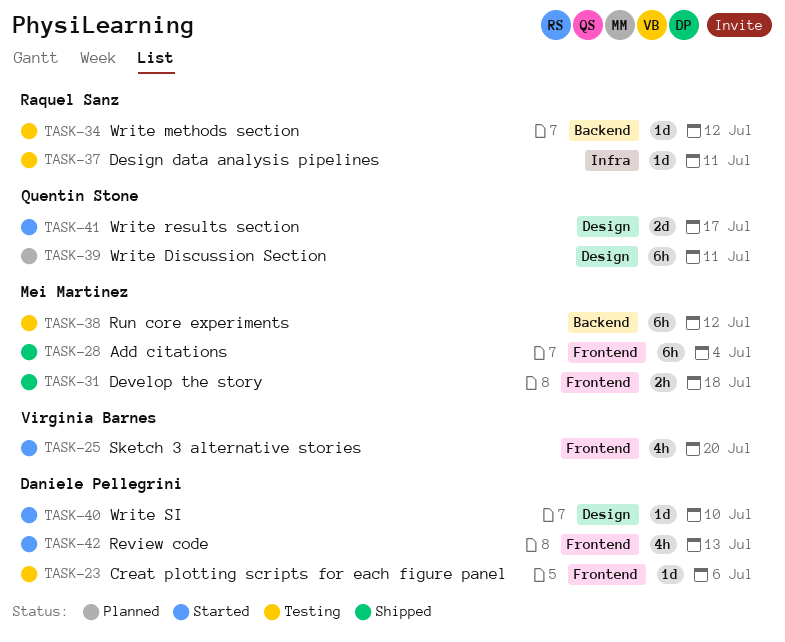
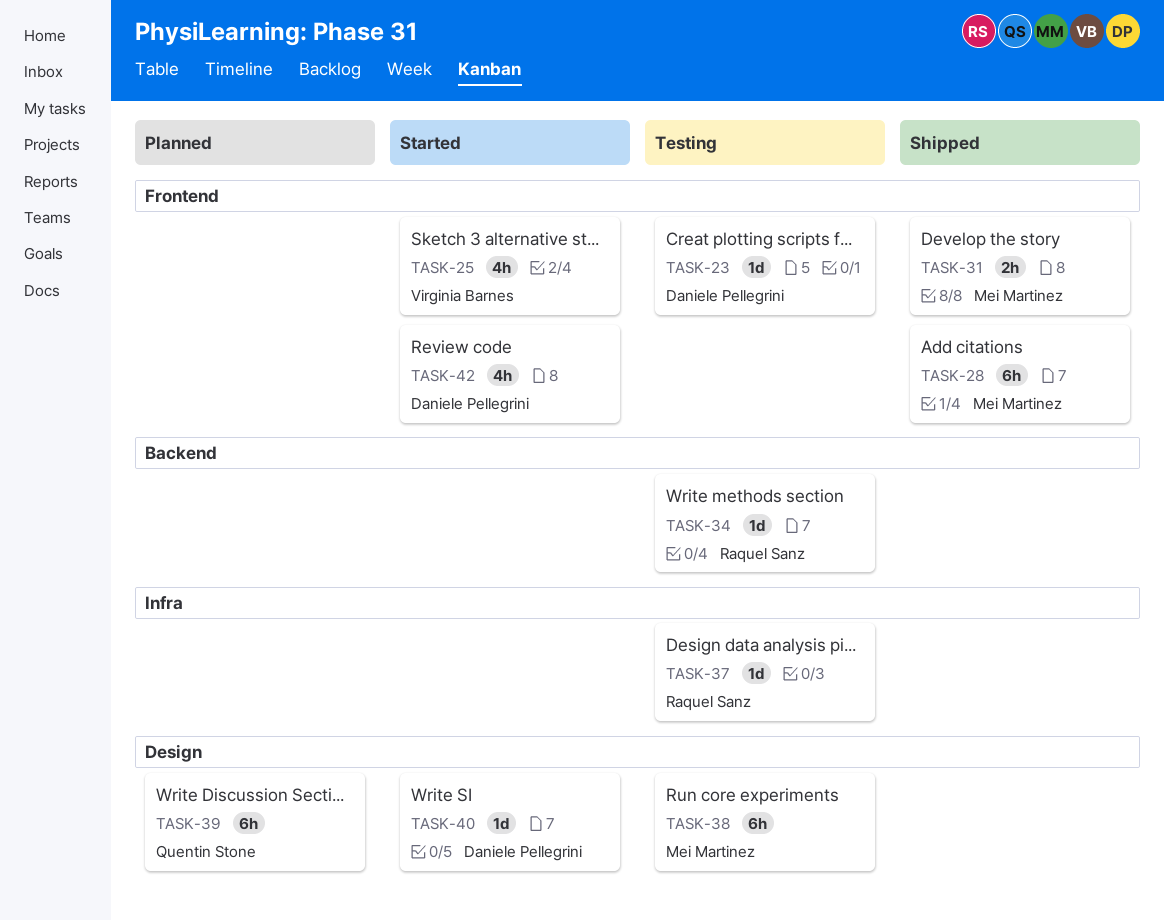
TASK-38, label: Backend -> Design
TASK-41: present -> none

